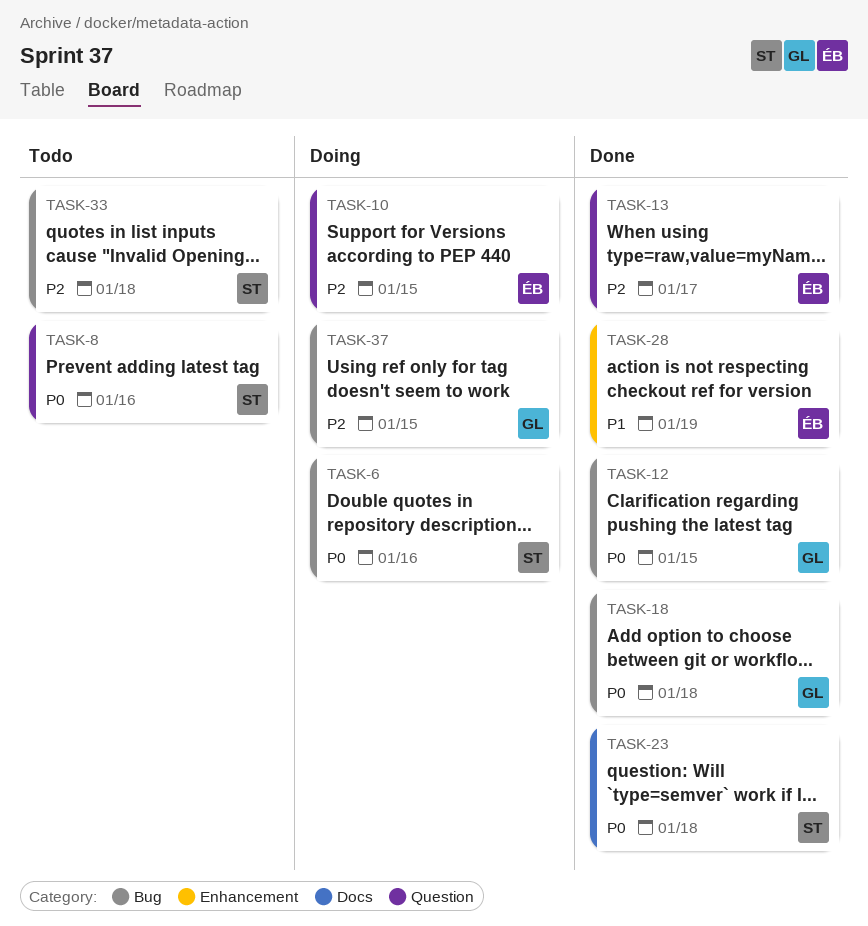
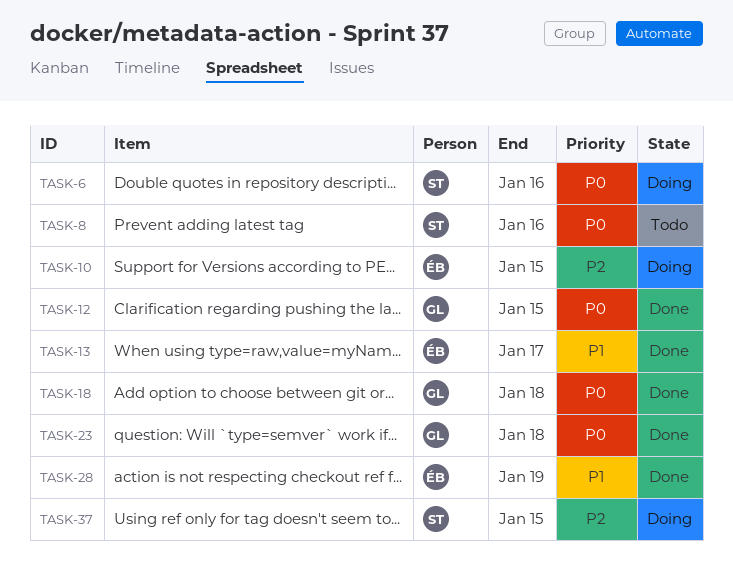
TASK-13, priority: P2 -> P1
TASK-23, owner: ST -> GL
TASK-33: present -> none
TASK-37, owner: GL -> ST

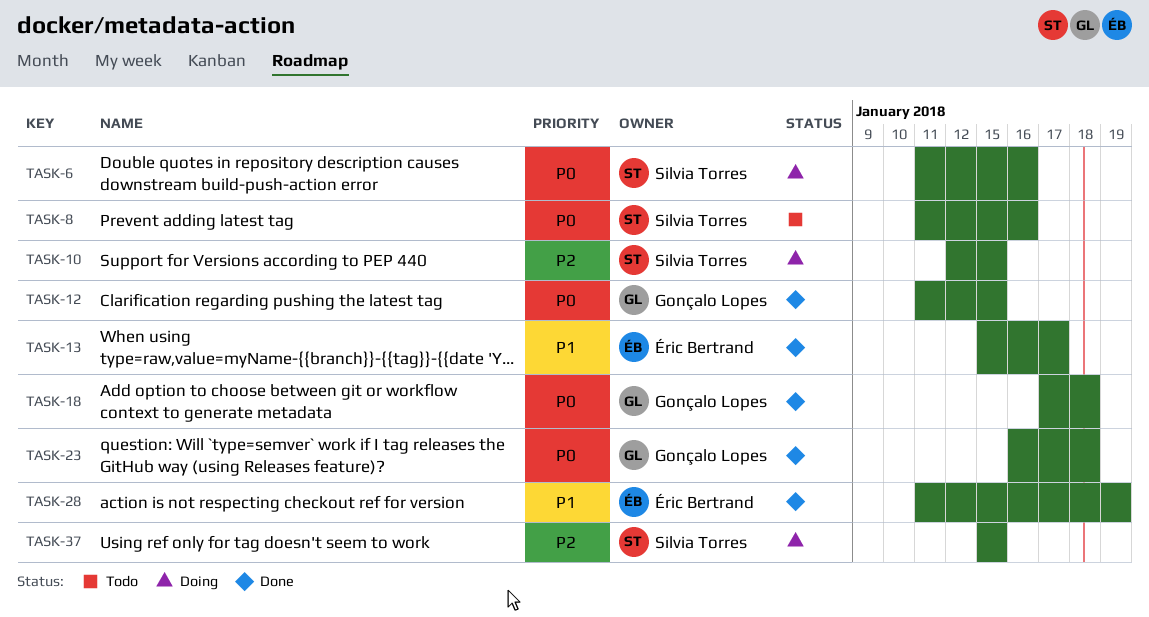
TASK-10, owner: Éric Bertrand -> Silvia Torres

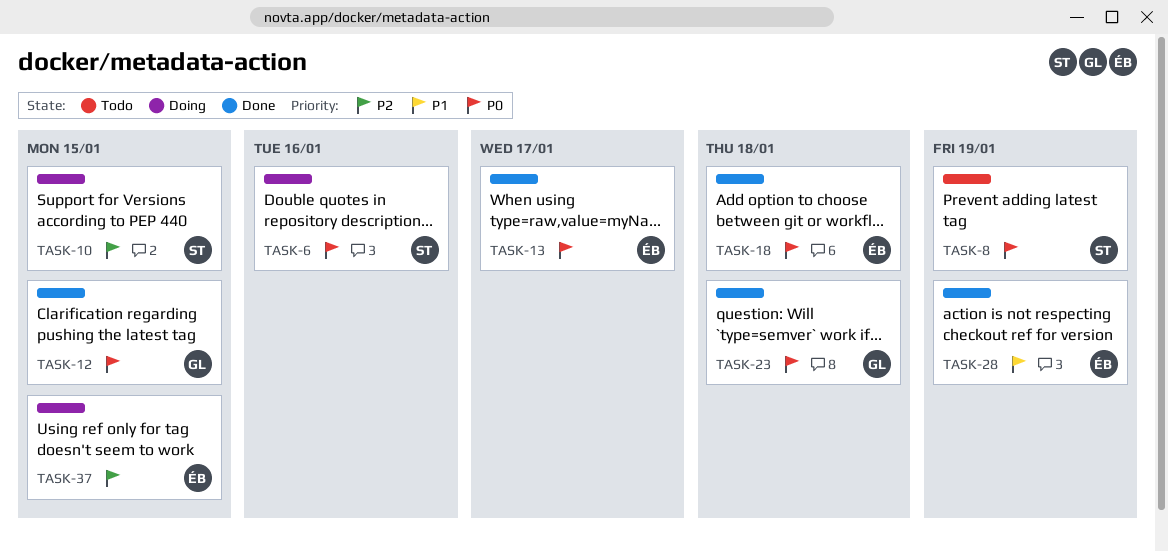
TASK-8, due: Jan 16 -> Jan 19
TASK-13, priority: P1 -> P0
TASK-18, owner: Gonçalo Lopes -> Éric Bertrand
TASK-37, owner: Silvia Torres -> Éric Bertrand

